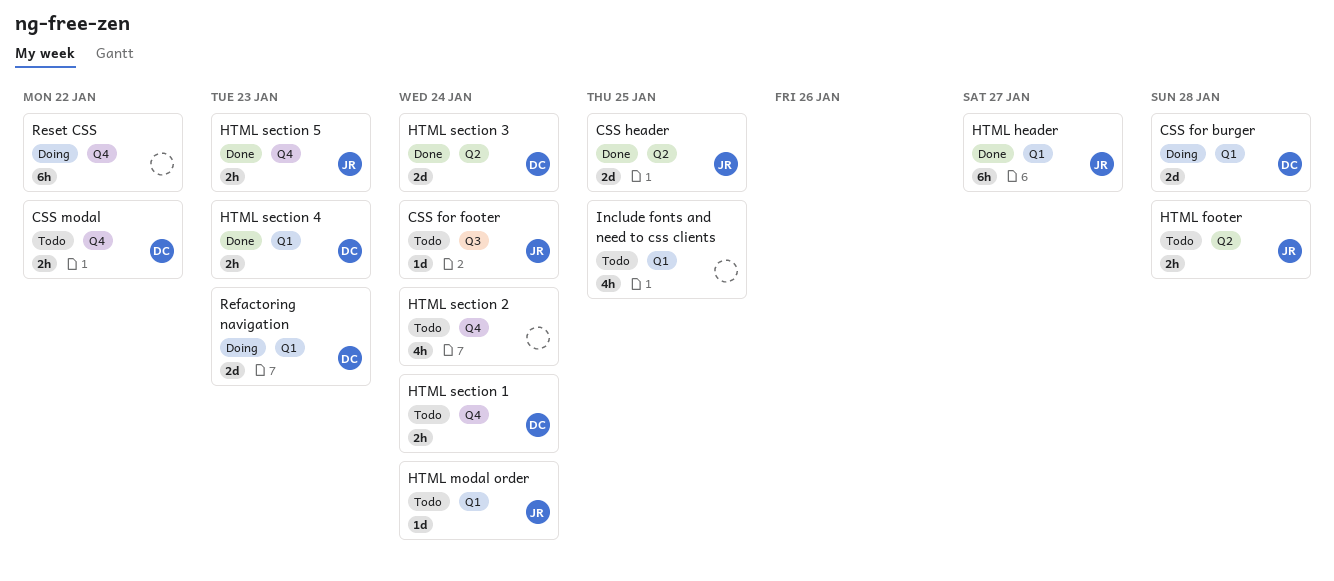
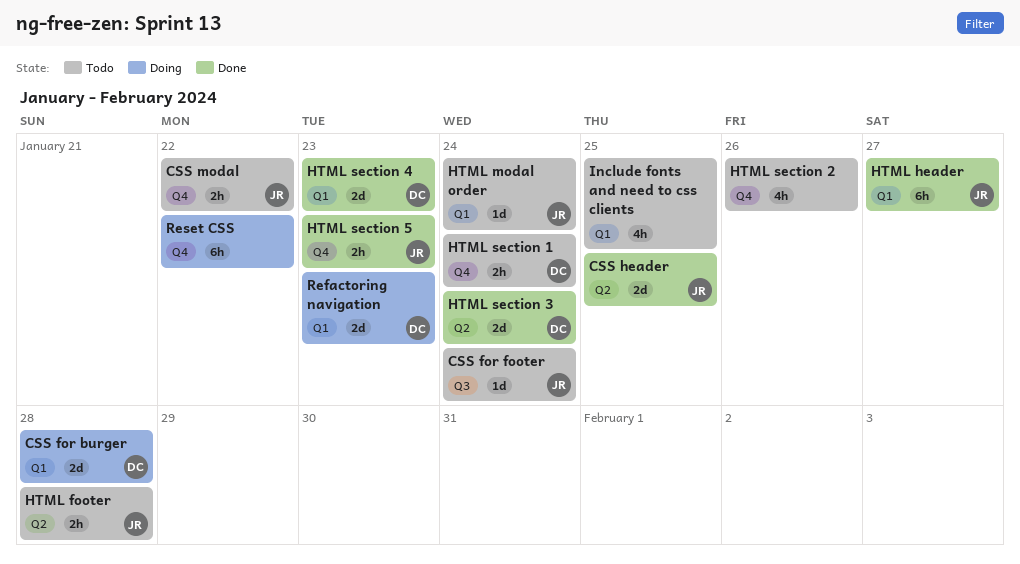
CSS modal, owner: DC -> JR
HTML section 2, due: Jan 24 -> Jan 26
HTML section 4, estimate: 2h -> 2d

